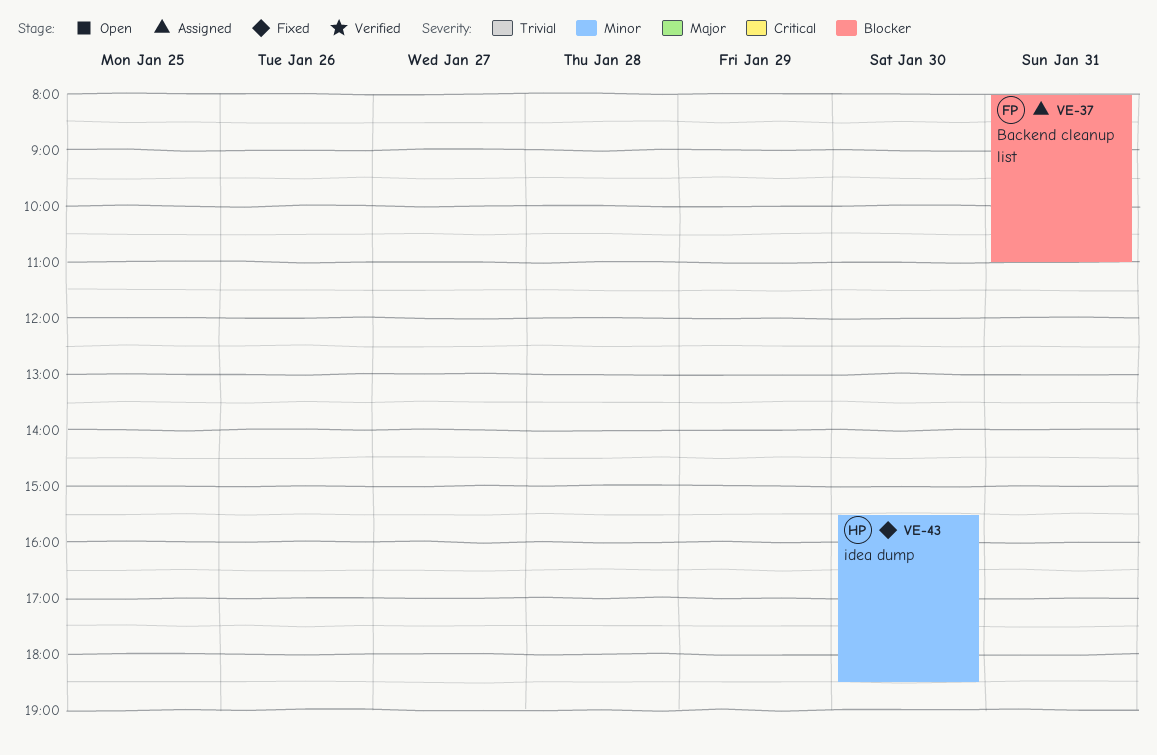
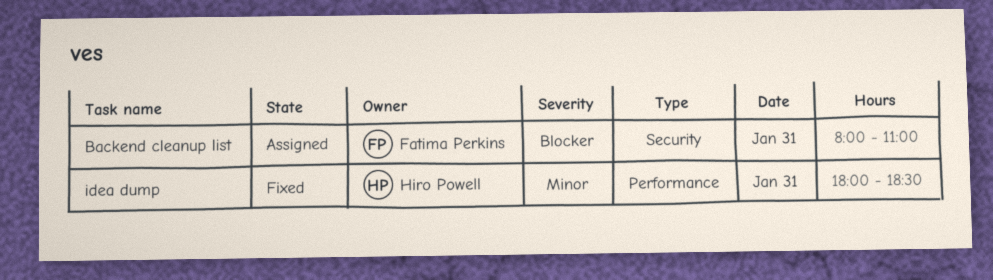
idea dump, day: Jan 30 -> Jan 31
idea dump, begins: 15:30 -> 18:00

